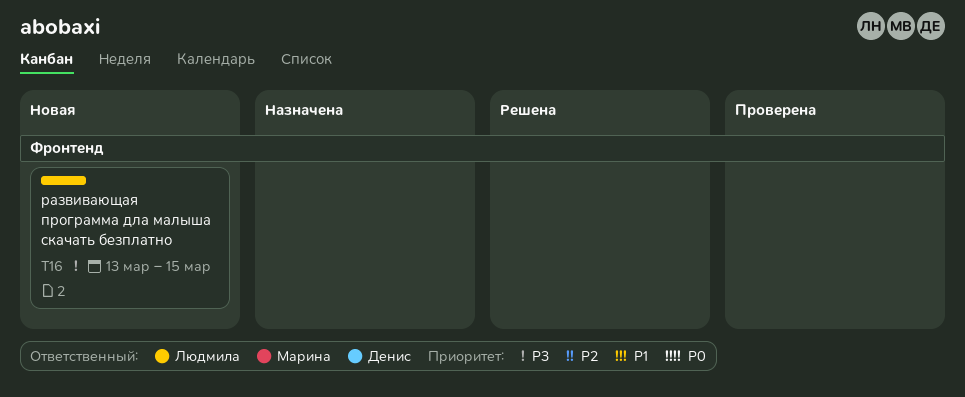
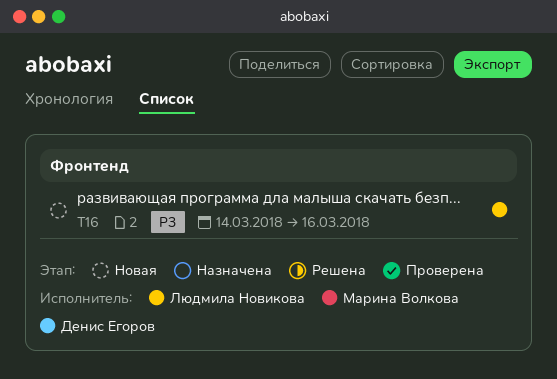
T16, start: Mar 13 -> Mar 14
T16, due: Mar 15 -> Mar 16

